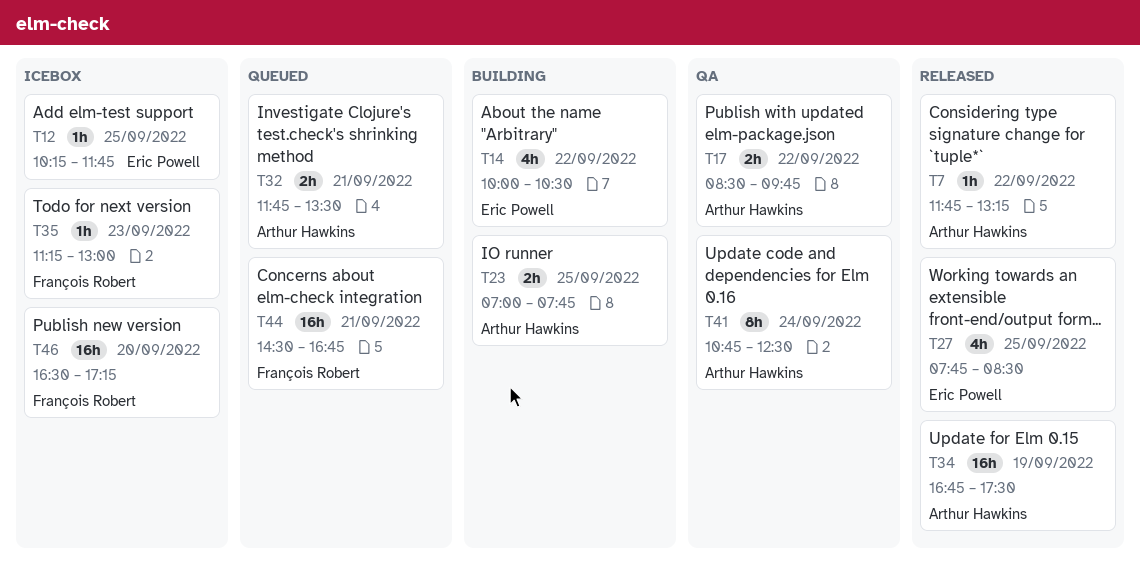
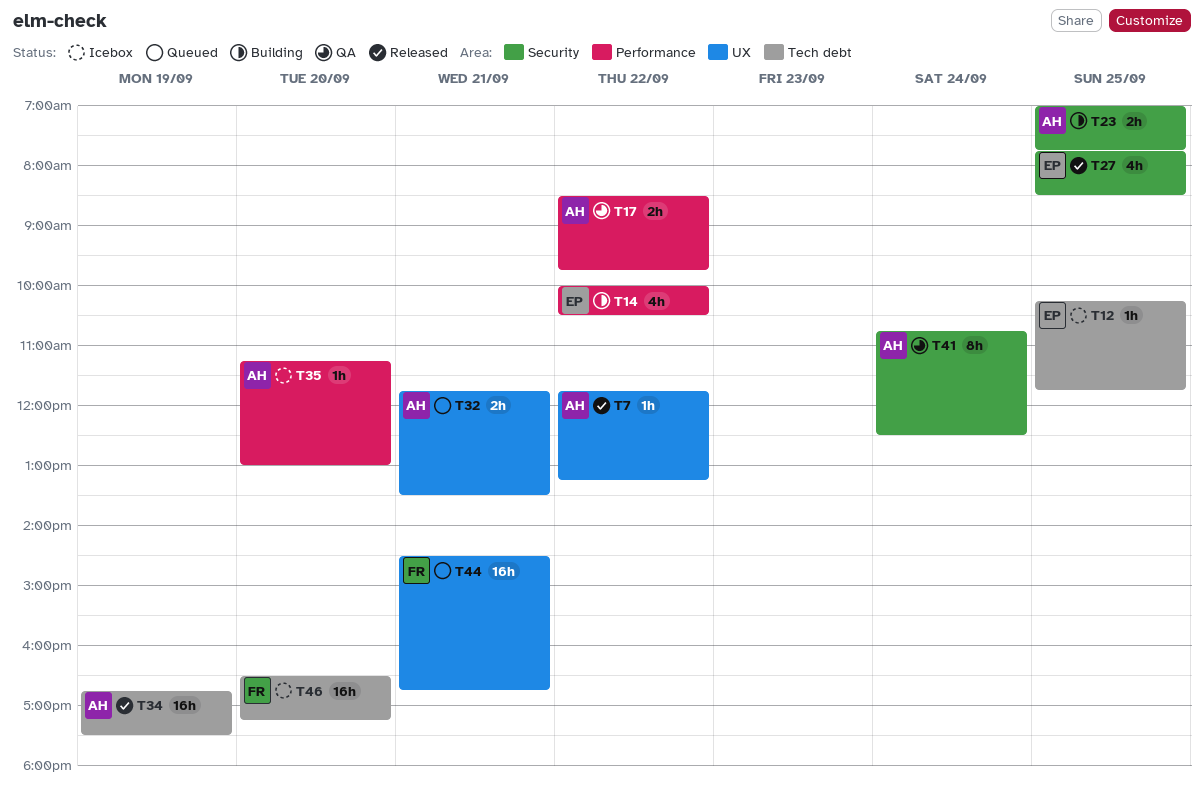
T35, owner: François Robert -> Arthur Hawkins
T35, day: Sep 23 -> Sep 20

